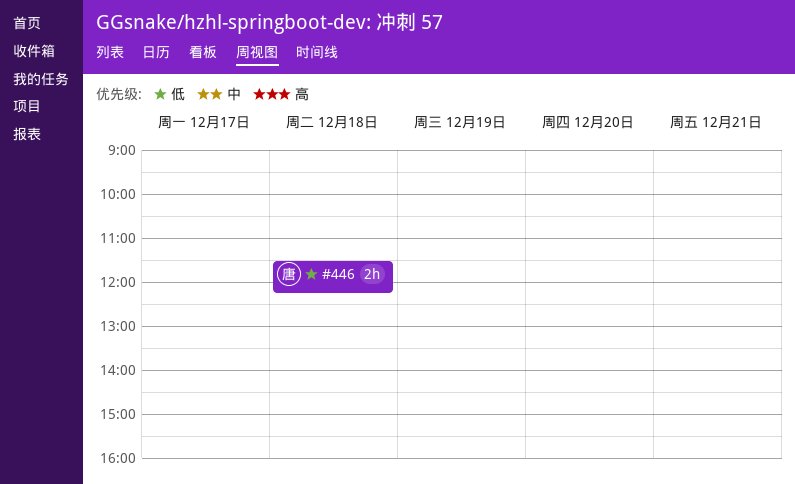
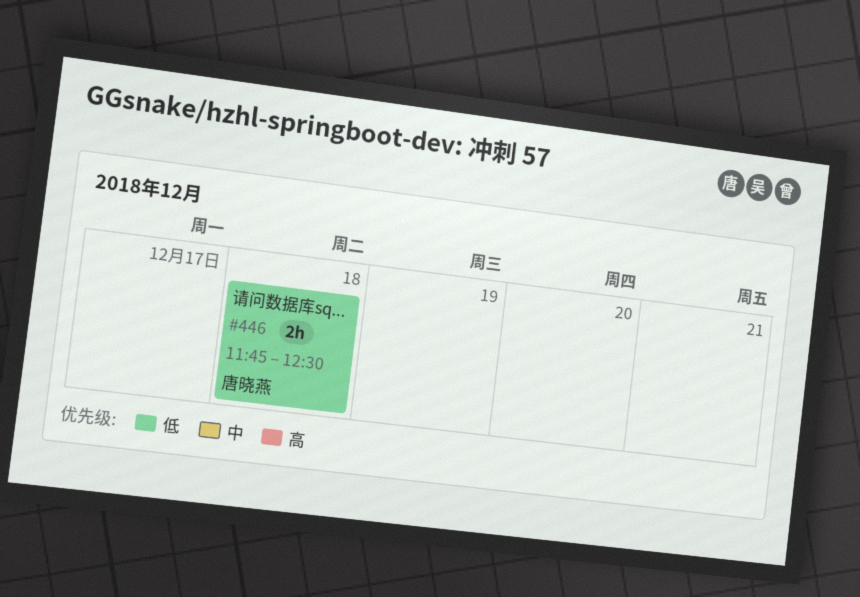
#446, begins: 11:30 -> 11:45
#446, ends: 12:15 -> 12:30

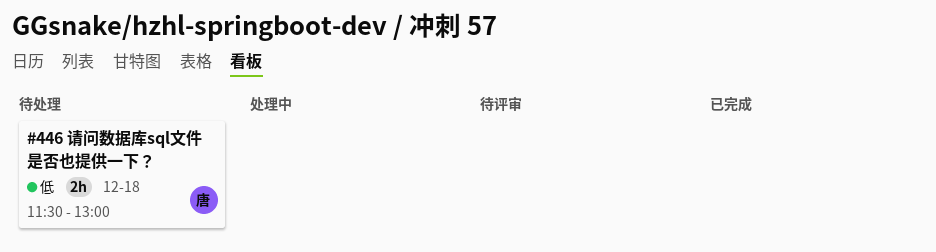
#446, begins: 11:45 -> 11:30
#446, ends: 12:30 -> 13:00

